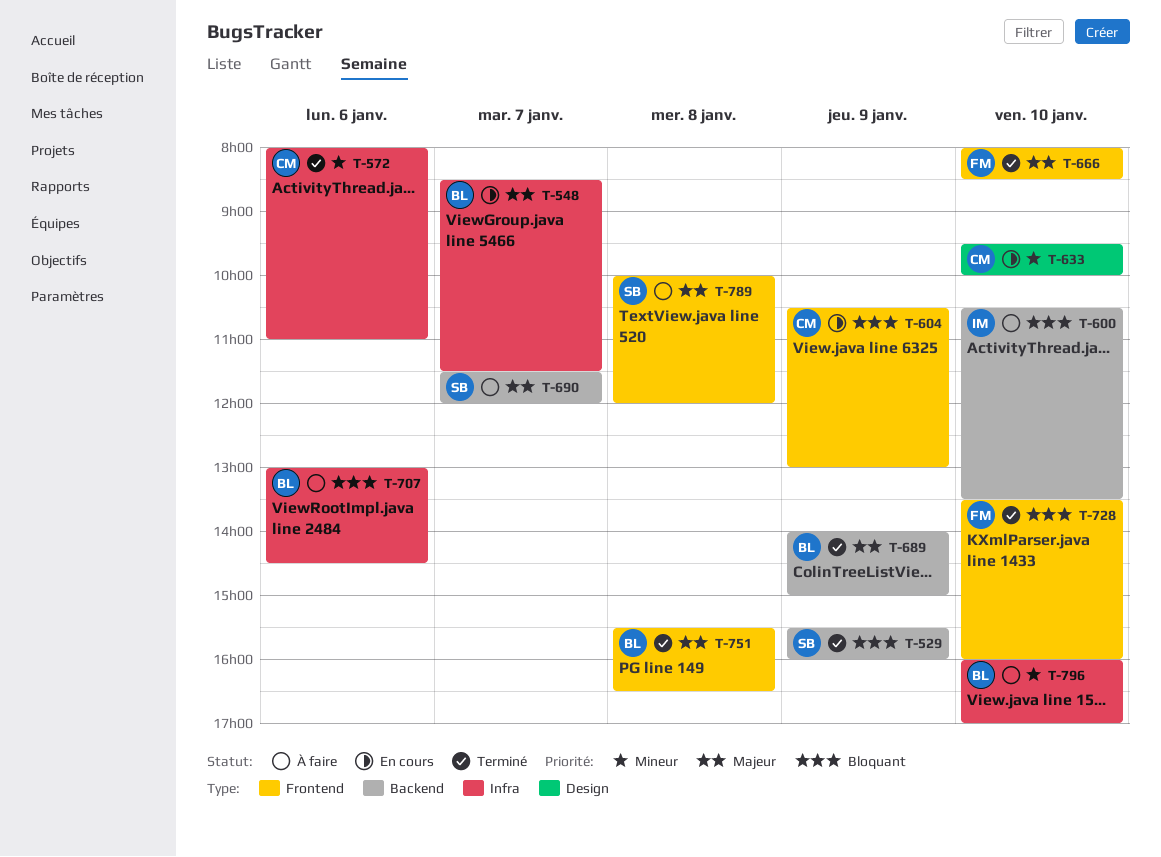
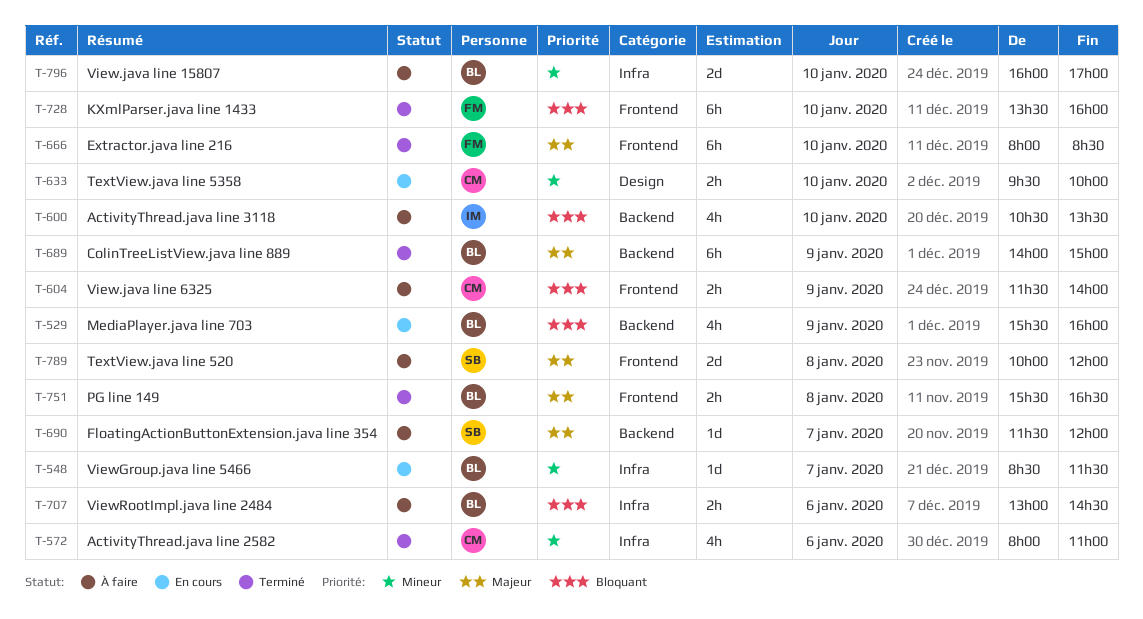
T-529, status: Terminé -> En cours
T-529, owner: SB -> BL
T-548, priority: Majeur -> Mineur
T-604, status: En cours -> À faire
T-604, begins: 10:30 -> 11:30
T-604, ends: 13:00 -> 14:00

